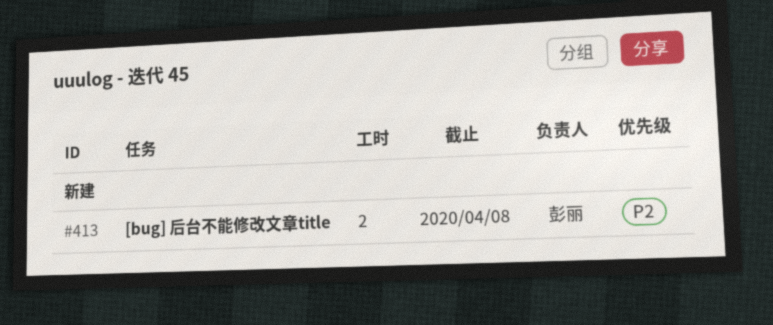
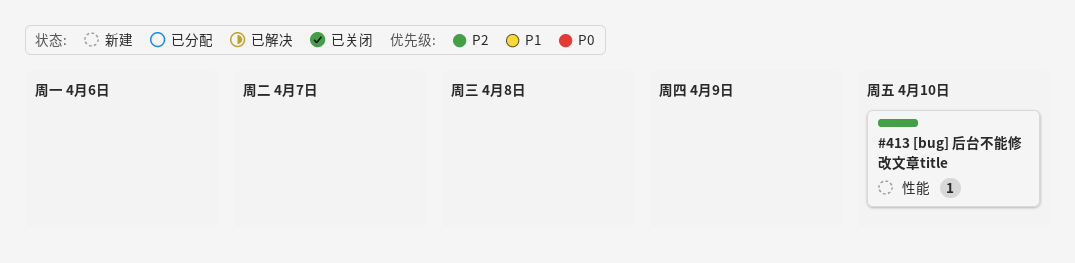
#413, estimate: 2 -> 1
#413, due: Apr 8 -> Apr 10

